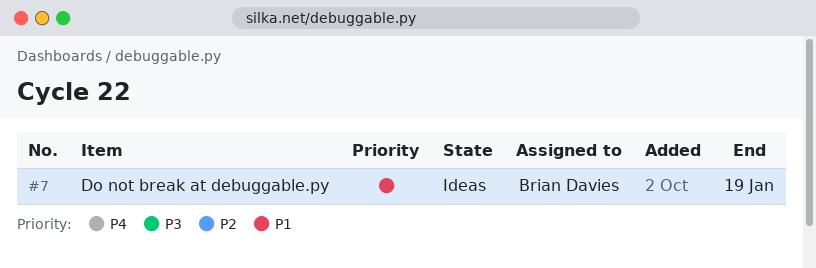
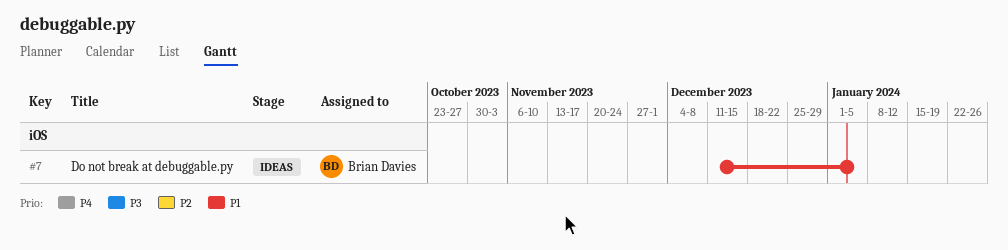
#7, due: Jan 19 -> Jan 5

